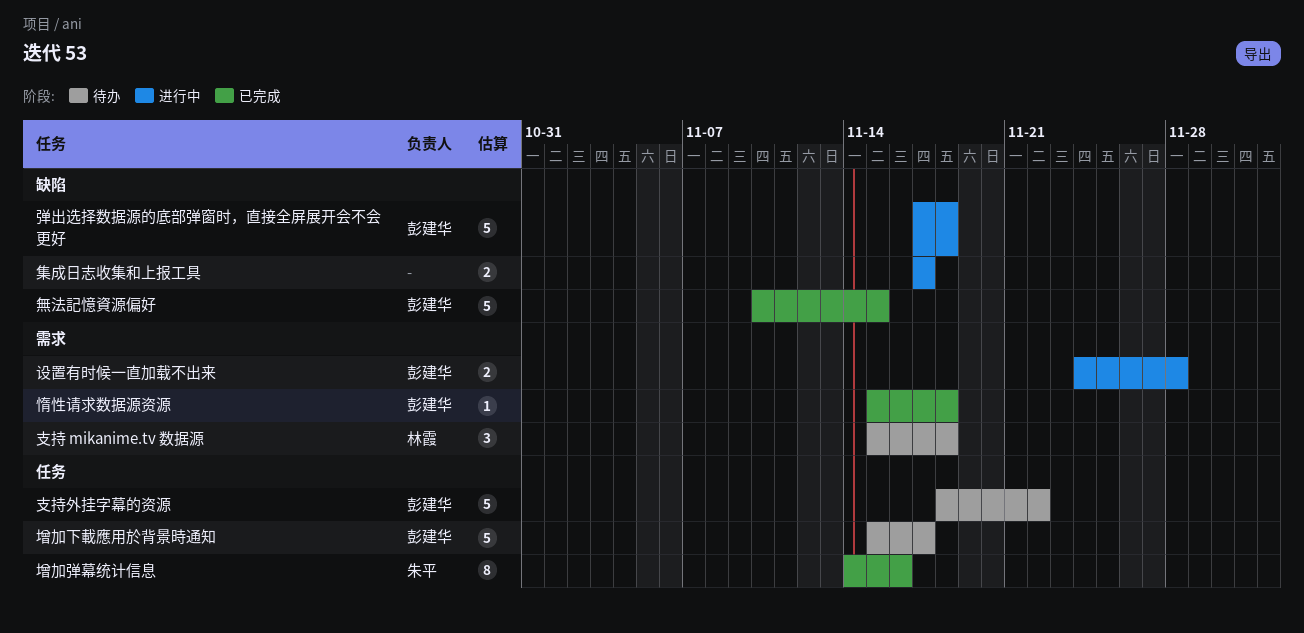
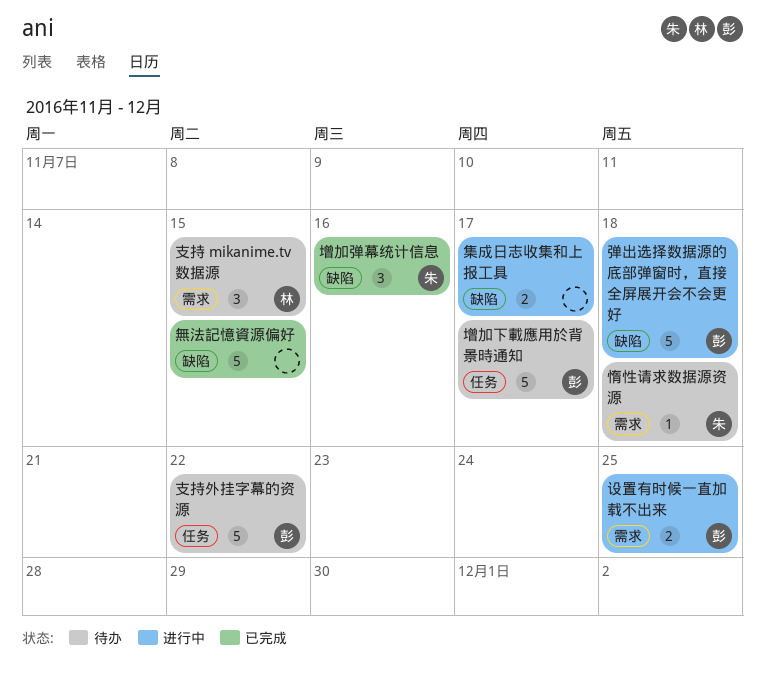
增加弹幕统计信息, label: 任务 -> 缺陷
增加弹幕统计信息, estimate: 8 -> 3
惰性请求数据源资源, status: 已完成 -> 待办
惰性请求数据源资源, owner: 彭建华 -> 朱平
支持 mikanime.tv 数据源, due: Nov 18 -> Nov 15
無法記憶資源偏好, owner: 彭建华 -> none
设置有时候一直加载不出来, due: Nov 28 -> Nov 25

